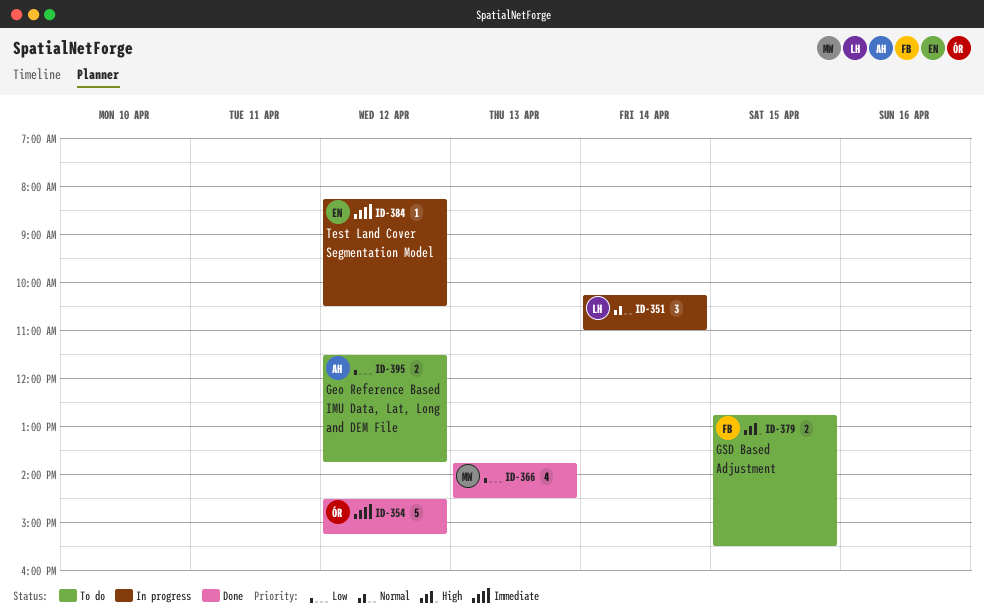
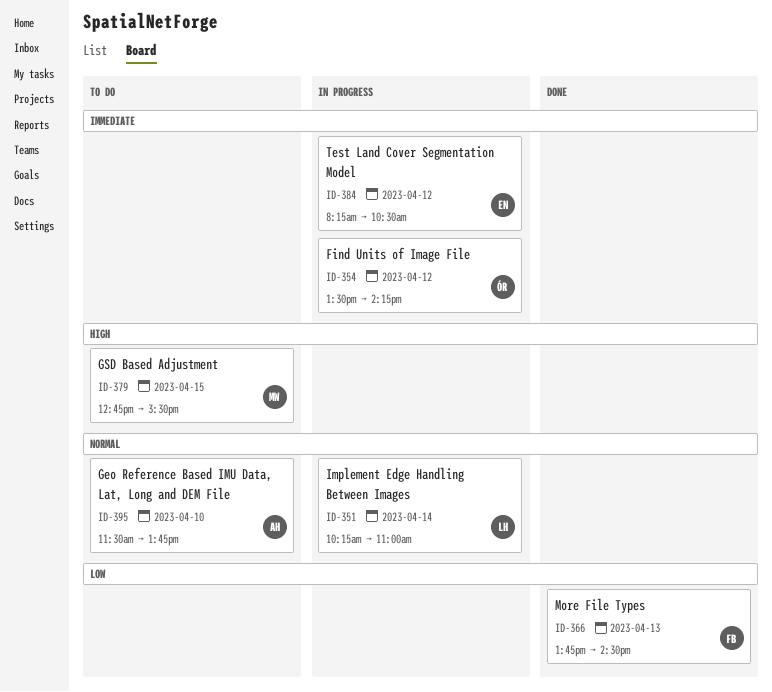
ID-354, status: Done -> In progress
ID-354, begins: 14:30 -> 13:30
ID-354, ends: 15:15 -> 14:15
ID-366, owner: MW -> FB
ID-379, owner: FB -> MW
ID-395, priority: Low -> Normal
ID-395, day: Apr 12 -> Apr 10

